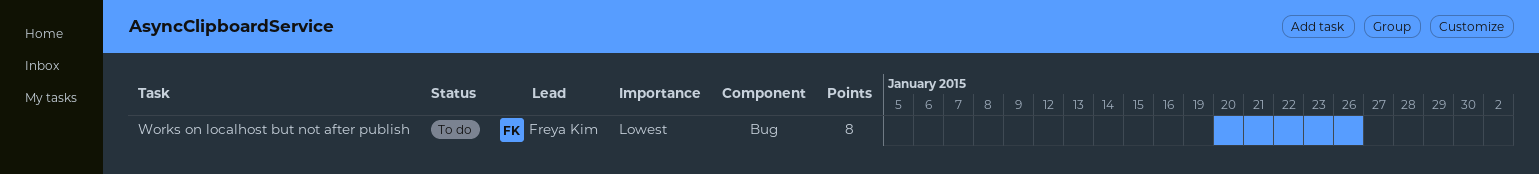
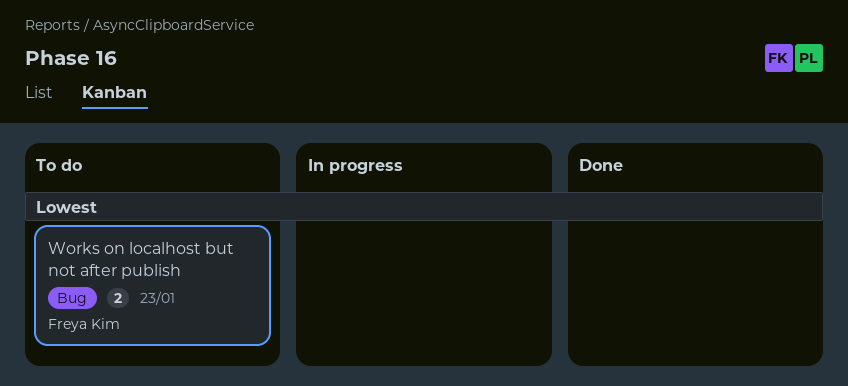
Works on localhost but not after publish, estimate: 8 -> 2
Works on localhost but not after publish, due: Jan 26 -> Jan 23

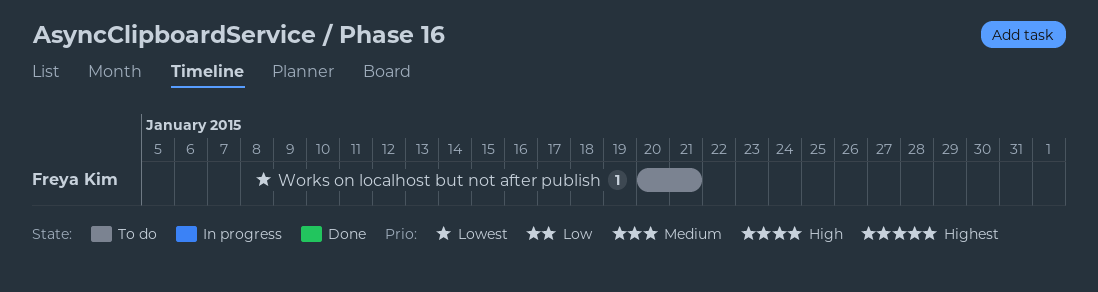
Works on localhost but not after publish, estimate: 2 -> 1
Works on localhost but not after publish, due: Jan 23 -> Jan 21

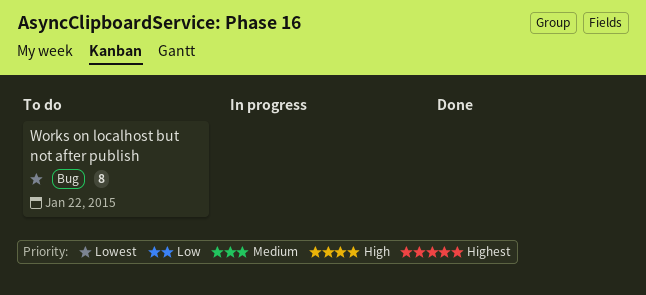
Works on localhost but not after publish, estimate: 1 -> 8
Works on localhost but not after publish, due: Jan 21 -> Jan 22

